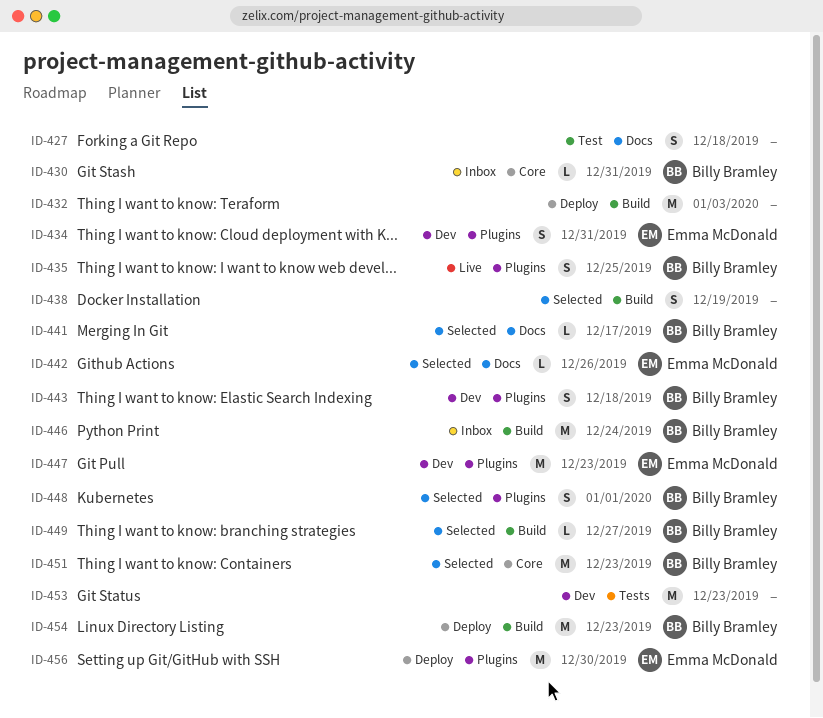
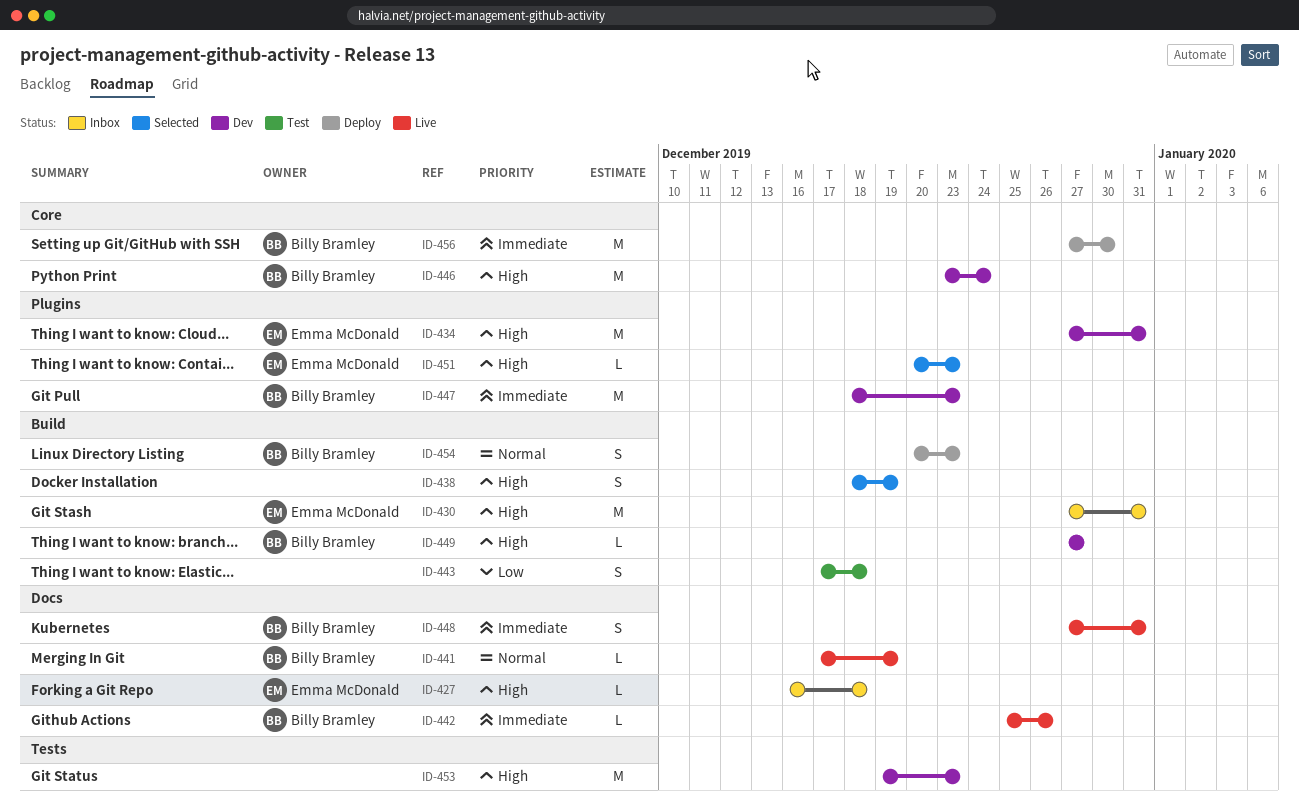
ID-427, status: Test -> Inbox
ID-427, owner: none -> Emma McDonald
ID-427, estimate: S -> L
ID-430, owner: Billy Bramley -> Emma McDonald
ID-430, label: Core -> Build
ID-430, estimate: L -> M
ID-432: present -> none
ID-434, estimate: S -> M
ID-435: present -> none
ID-441, status: Selected -> Live
ID-441, due: Dec 17 -> Dec 19
ID-442, status: Selected -> Live
ID-442, owner: Emma McDonald -> Billy Bramley
ID-443, status: Dev -> Test
ID-443, owner: Billy Bramley -> none
ID-443, label: Plugins -> Build
ID-446, status: Inbox -> Dev
ID-446, label: Build -> Core
ID-447, owner: Emma McDonald -> Billy Bramley
ID-448, status: Selected -> Live
ID-448, label: Plugins -> Docs
ID-448, due: Jan 1 -> Dec 31
ID-449, status: Selected -> Dev
ID-451, owner: Billy Bramley -> Emma McDonald
ID-451, label: Core -> Plugins
ID-451, estimate: M -> L
ID-454, estimate: M -> S
ID-456, owner: Emma McDonald -> Billy Bramley
ID-456, label: Plugins -> Core

